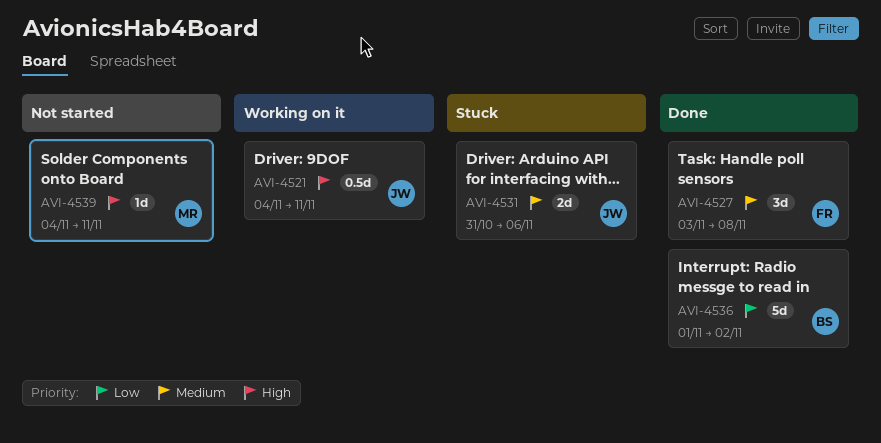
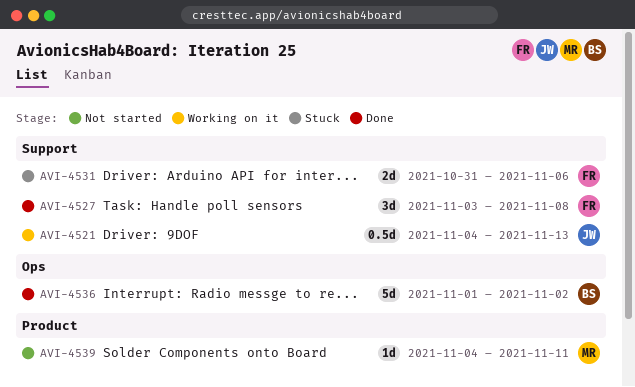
AVI-4521, due: Nov 11 -> Nov 13
AVI-4531, owner: JW -> FR

